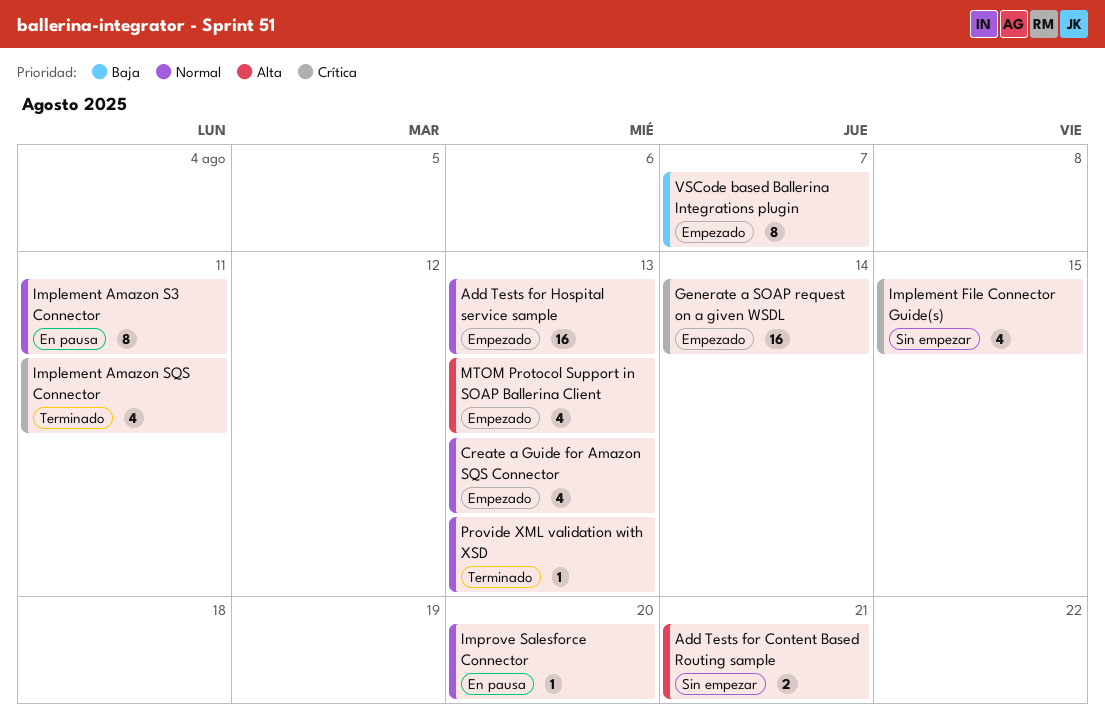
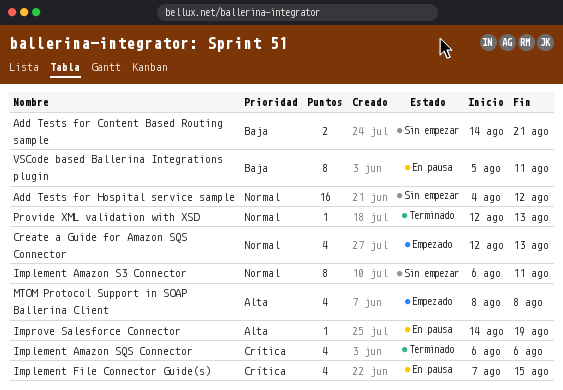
Add Tests for Content Based Routing sample, priority: Alta -> Baja
Add Tests for Hospital service sample, status: Empezado -> Sin empezar
Add Tests for Hospital service sample, due: Aug 13 -> Aug 12
Generate a SOAP request on a given WSDL: present -> none
Implement Amazon S3 Connector, status: En pausa -> Sin empezar
Implement Amazon SQS Connector, due: Aug 11 -> Aug 6
Implement File Connector Guide(s), status: Sin empezar -> En pausa
Improve Salesforce Connector, priority: Normal -> Alta
Improve Salesforce Connector, due: Aug 20 -> Aug 19
MTOM Protocol Support in SOAP Ballerina Client, due: Aug 13 -> Aug 8
VSCode based Ballerina Integrations plugin, status: Empezado -> En pausa
VSCode based Ballerina Integrations plugin, due: Aug 7 -> Aug 11

